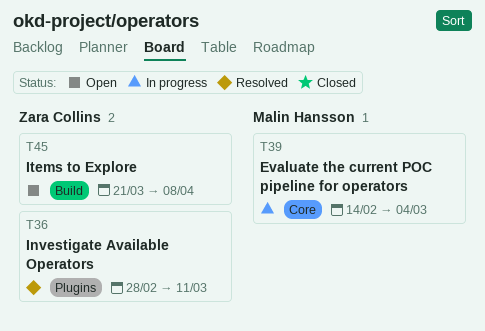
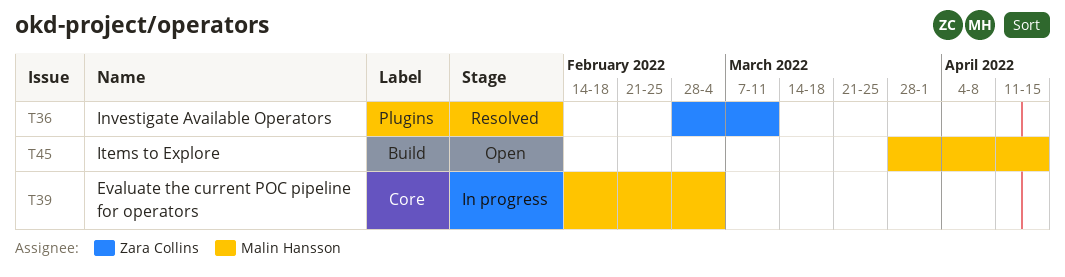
T45, owner: Zara Collins -> Malin Hansson
T45, start: Mar 21 -> Mar 28
T45, due: Apr 8 -> Apr 15

